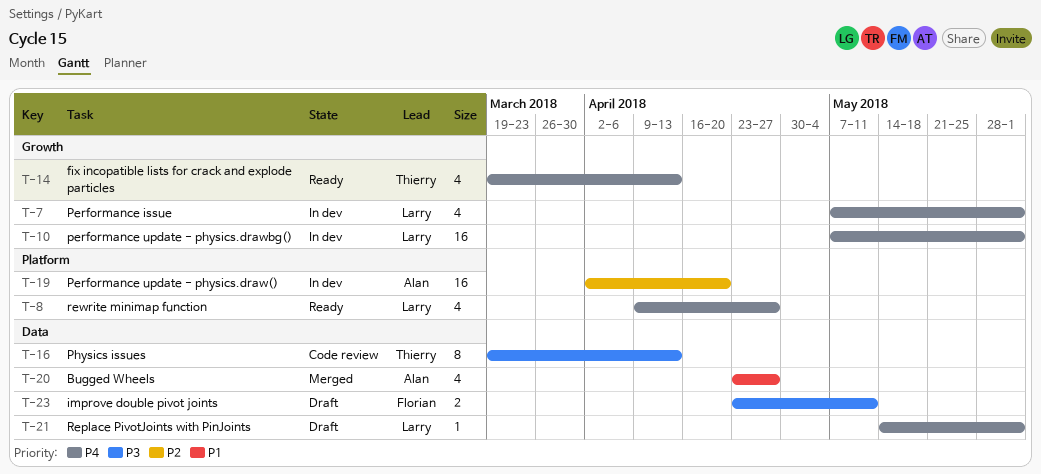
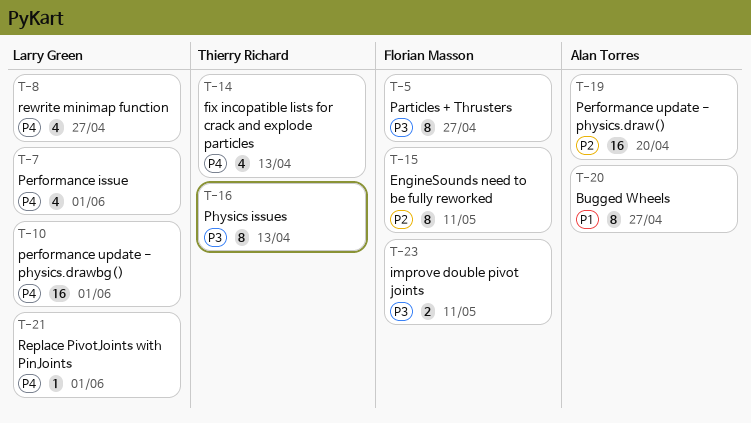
T-5: none -> present
T-15: none -> present
T-20, estimate: 4 -> 8

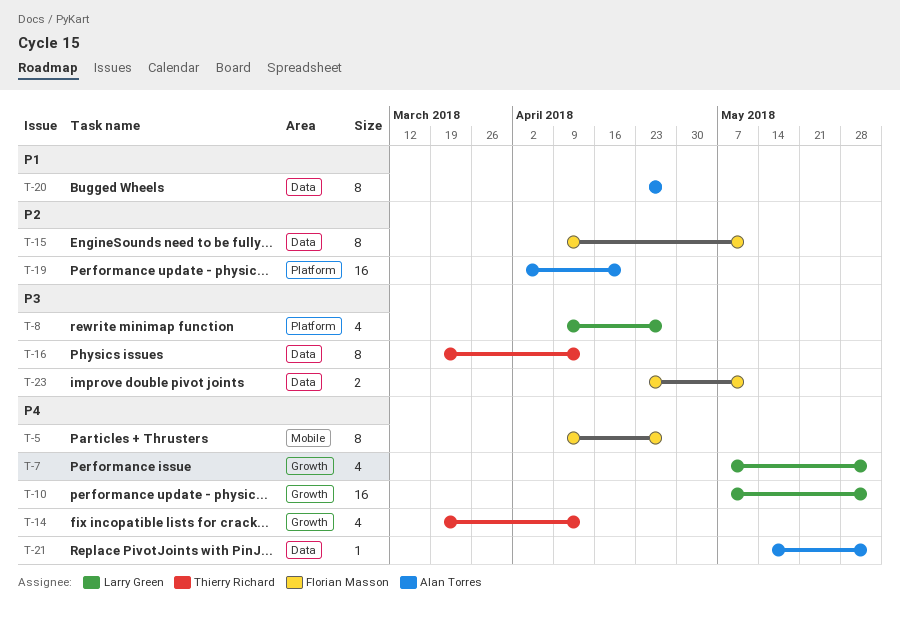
T-5, priority: P3 -> P4
T-8, priority: P4 -> P3
T-21, owner: Larry Green -> Alan Torres

